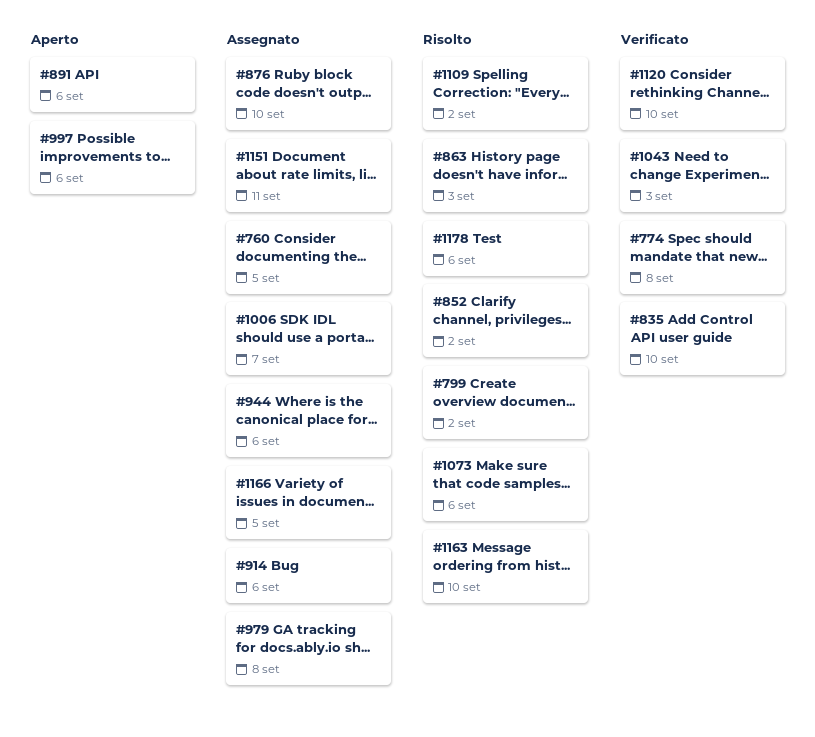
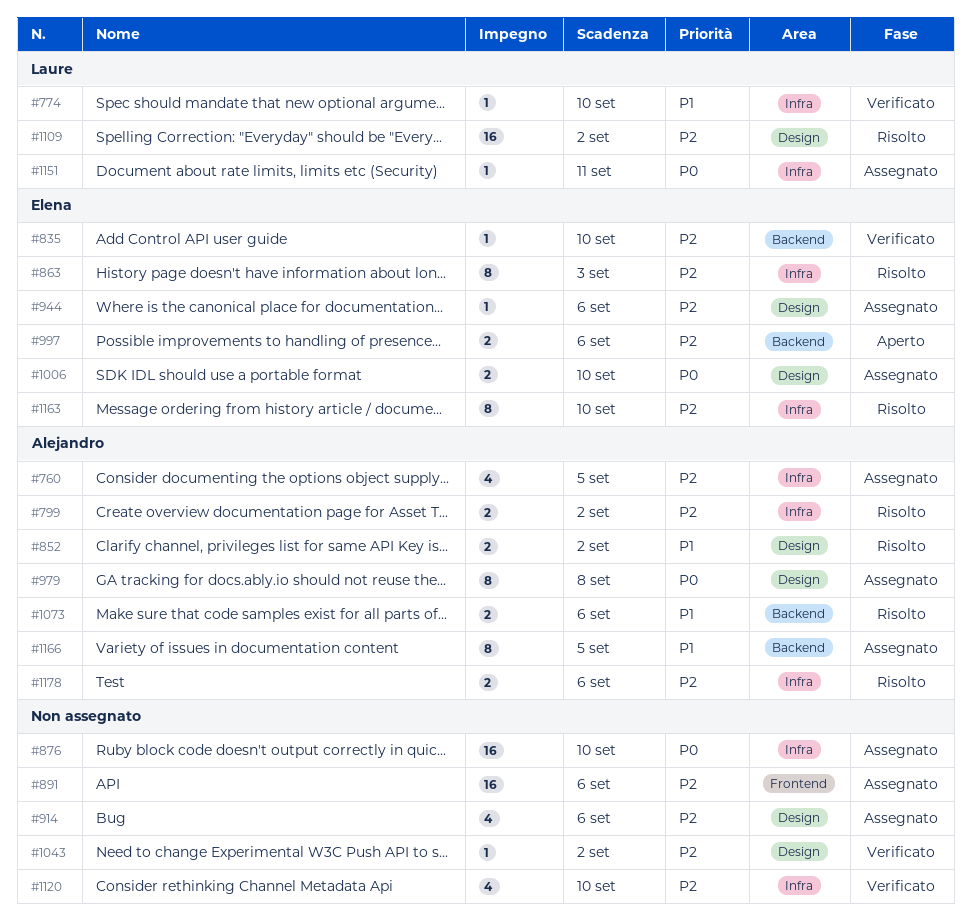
#774, due: Sep 8 -> Sep 10
#891, status: Aperto -> Assegnato
#1006, due: Sep 7 -> Sep 10
#1043, due: Sep 3 -> Sep 2

